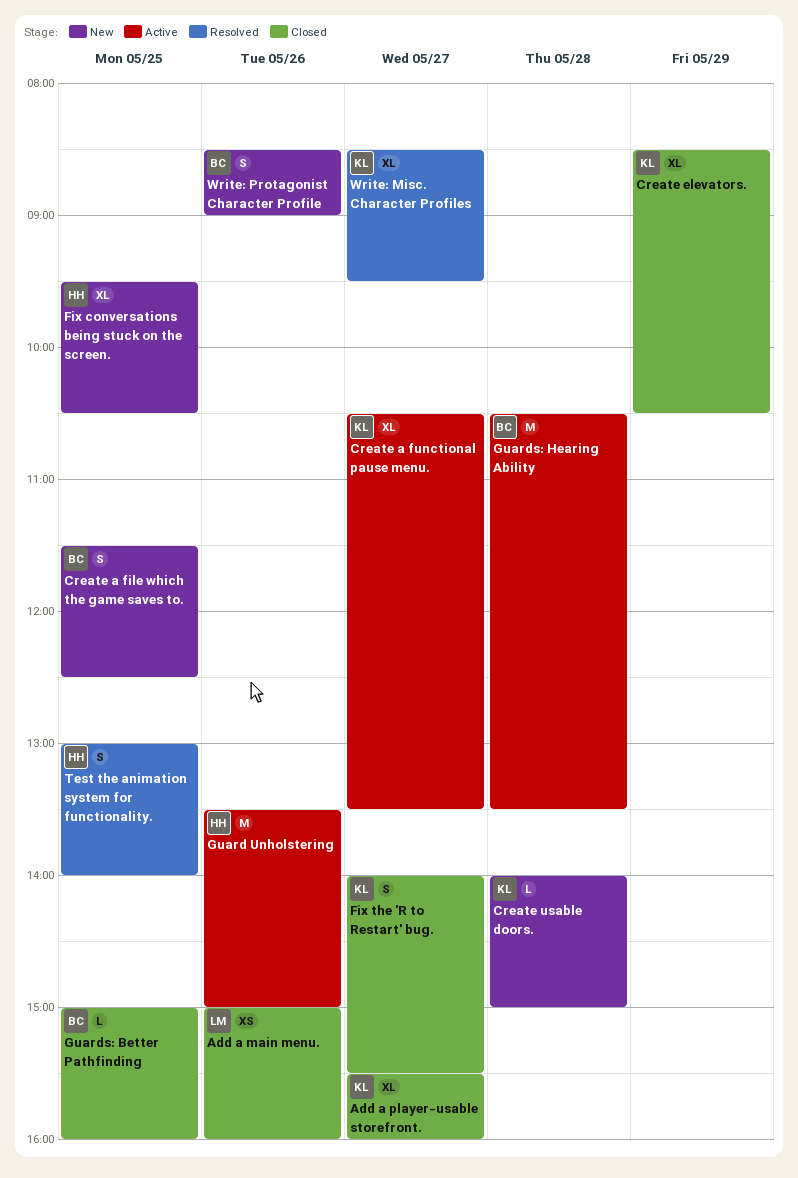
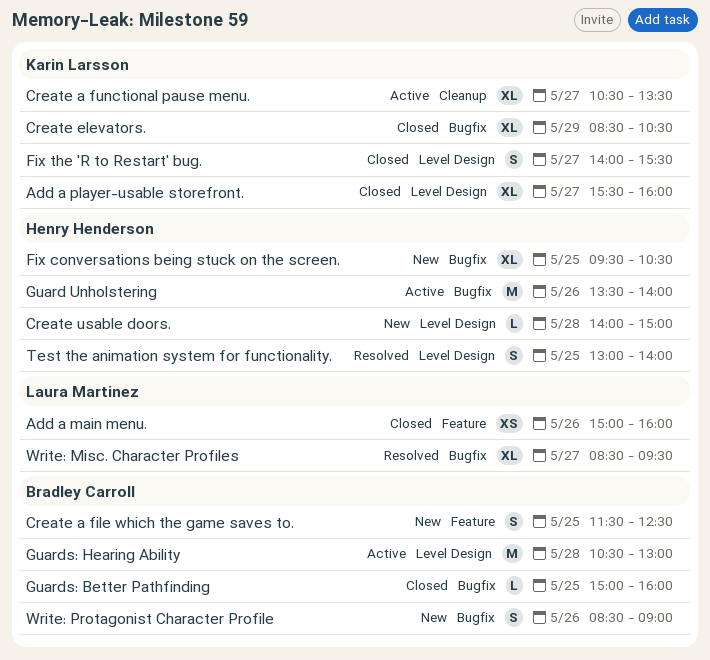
Create usable doors., owner: Karin Larsson -> Henry Henderson
Guard Unholstering, ends: 15:00 -> 14:00
Guards: Hearing Ability, ends: 13:30 -> 13:00
Write: Misc. Character Profiles, owner: Karin Larsson -> Laura Martinez

